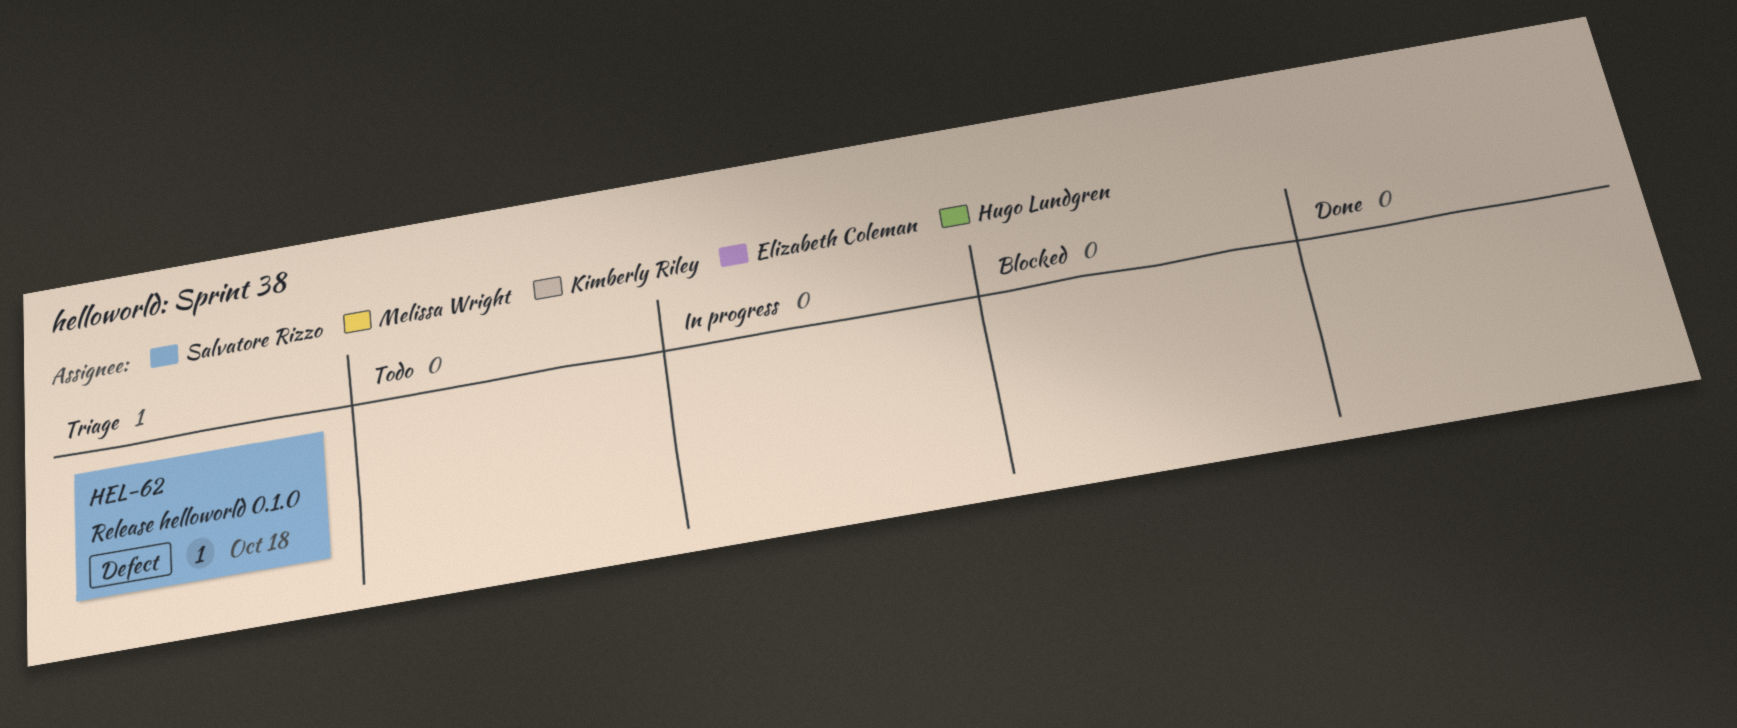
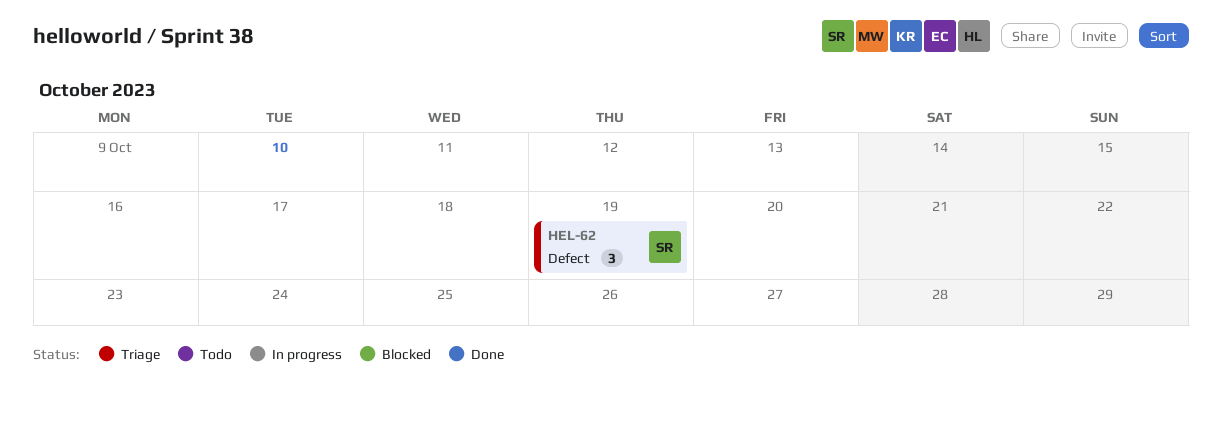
HEL-62, estimate: 1 -> 3
HEL-62, due: Oct 18 -> Oct 19

